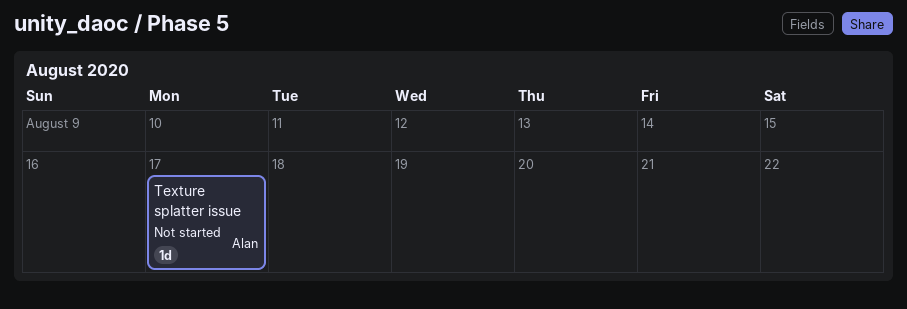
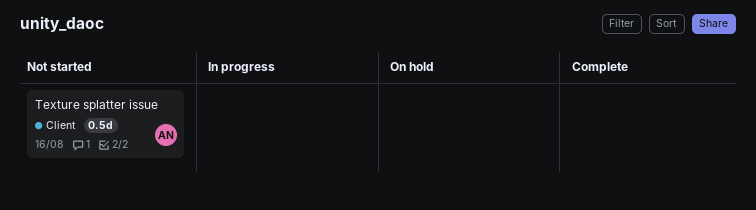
Texture splatter issue, estimate: 1d -> 0.5d
Texture splatter issue, due: Aug 17 -> Aug 16

